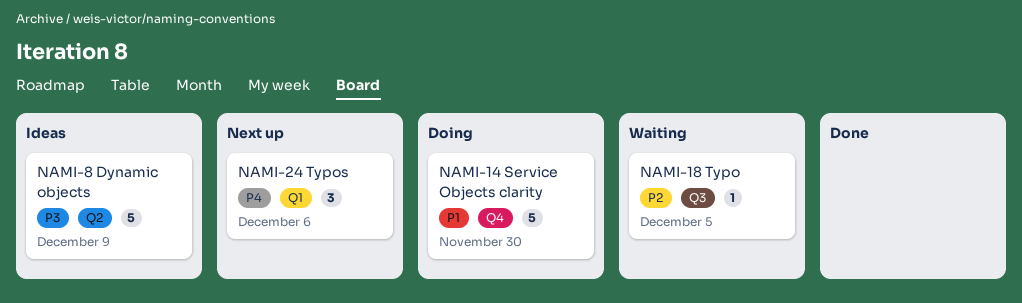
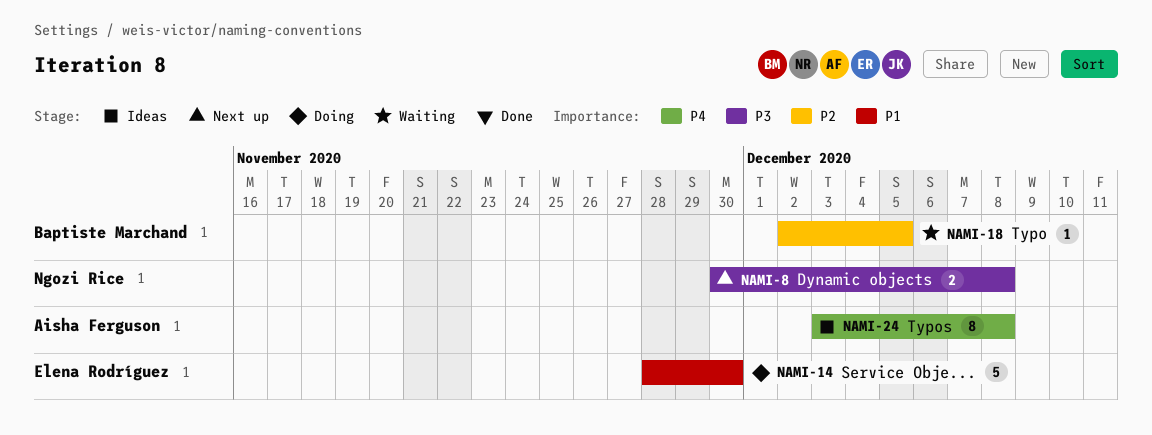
NAMI-8, status: Ideas -> Next up
NAMI-8, estimate: 5 -> 2
NAMI-8, due: Dec 9 -> Dec 8
NAMI-24, status: Next up -> Ideas
NAMI-24, estimate: 3 -> 8
NAMI-24, due: Dec 6 -> Dec 8

